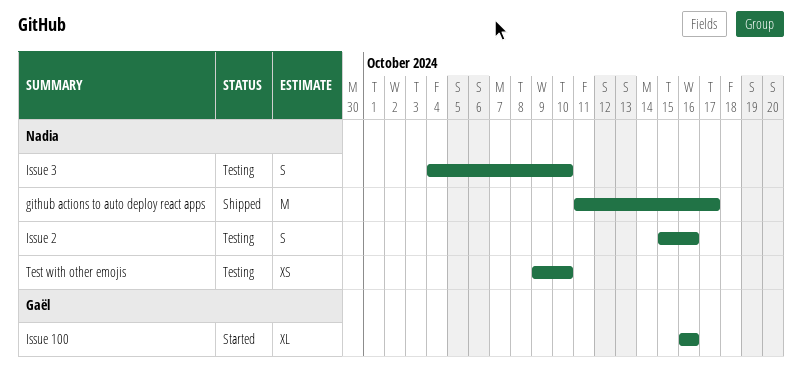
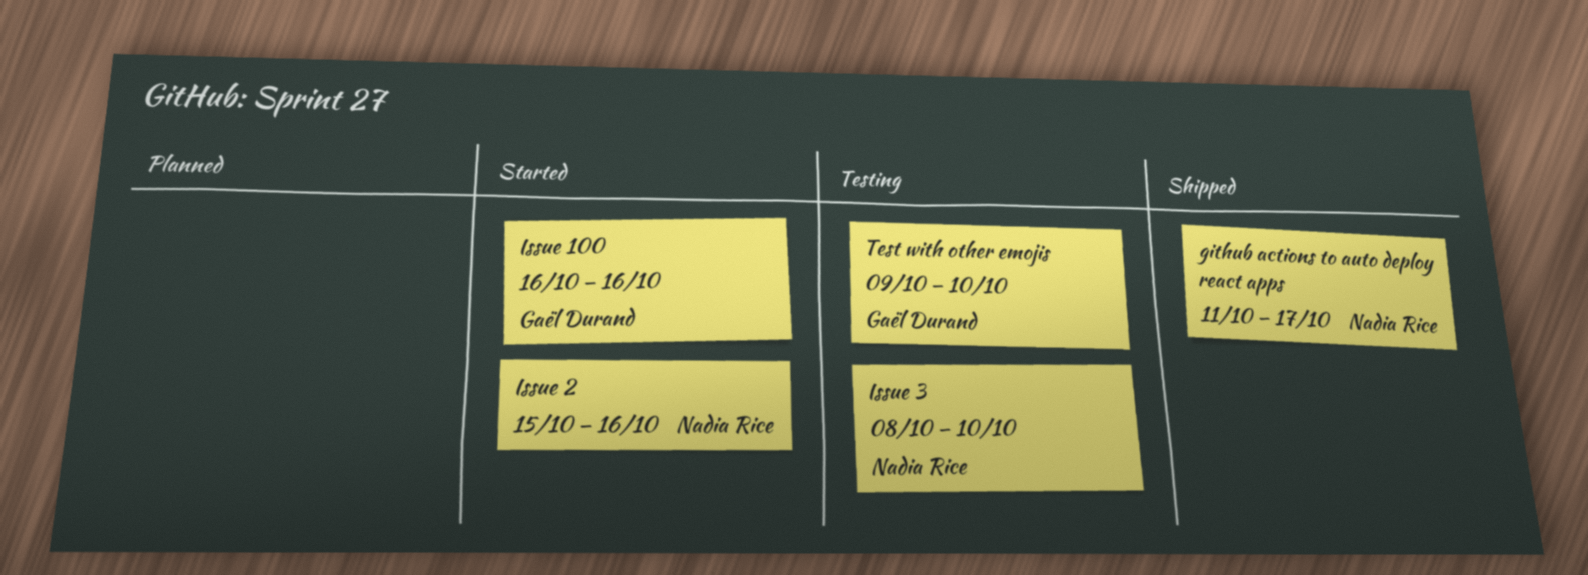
Issue 2, status: Testing -> Started
Issue 3, start: Oct 4 -> Oct 8
Test with other emojis, owner: Nadia Rice -> Gaël Durand

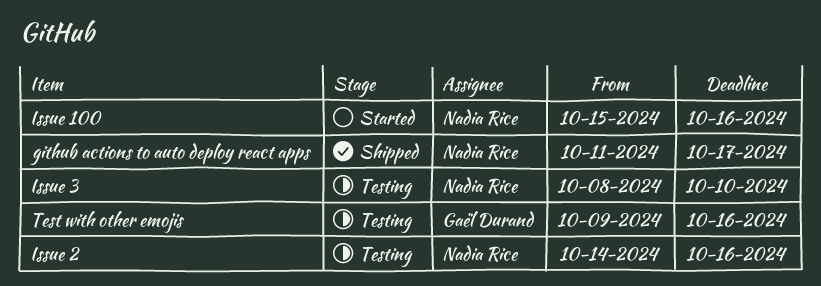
Issue 100, owner: Gaël Durand -> Nadia Rice
Issue 100, start: Oct 16 -> Oct 15
Issue 2, status: Started -> Testing
Issue 2, start: Oct 15 -> Oct 14
Test with other emojis, due: Oct 10 -> Oct 16

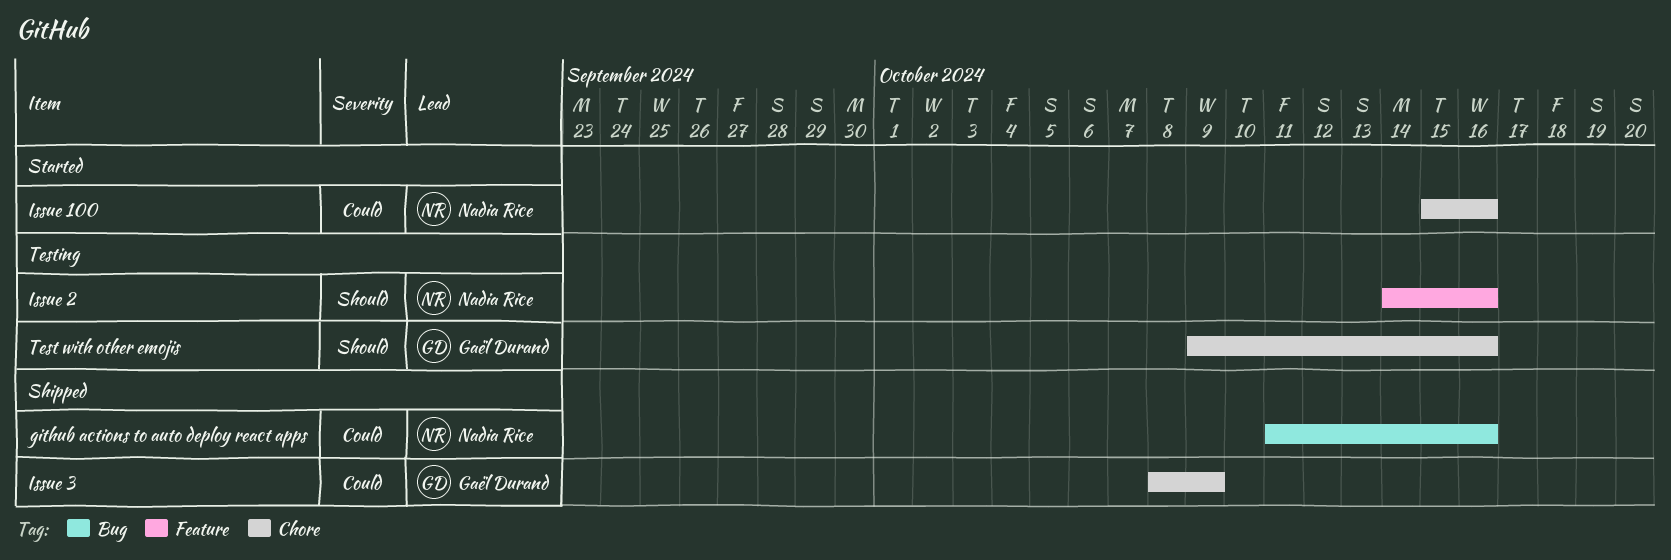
github actions to auto deploy react apps, due: Oct 17 -> Oct 16
Issue 3, status: Testing -> Shipped
Issue 3, owner: Nadia Rice -> Gaël Durand
Issue 3, due: Oct 10 -> Oct 9

